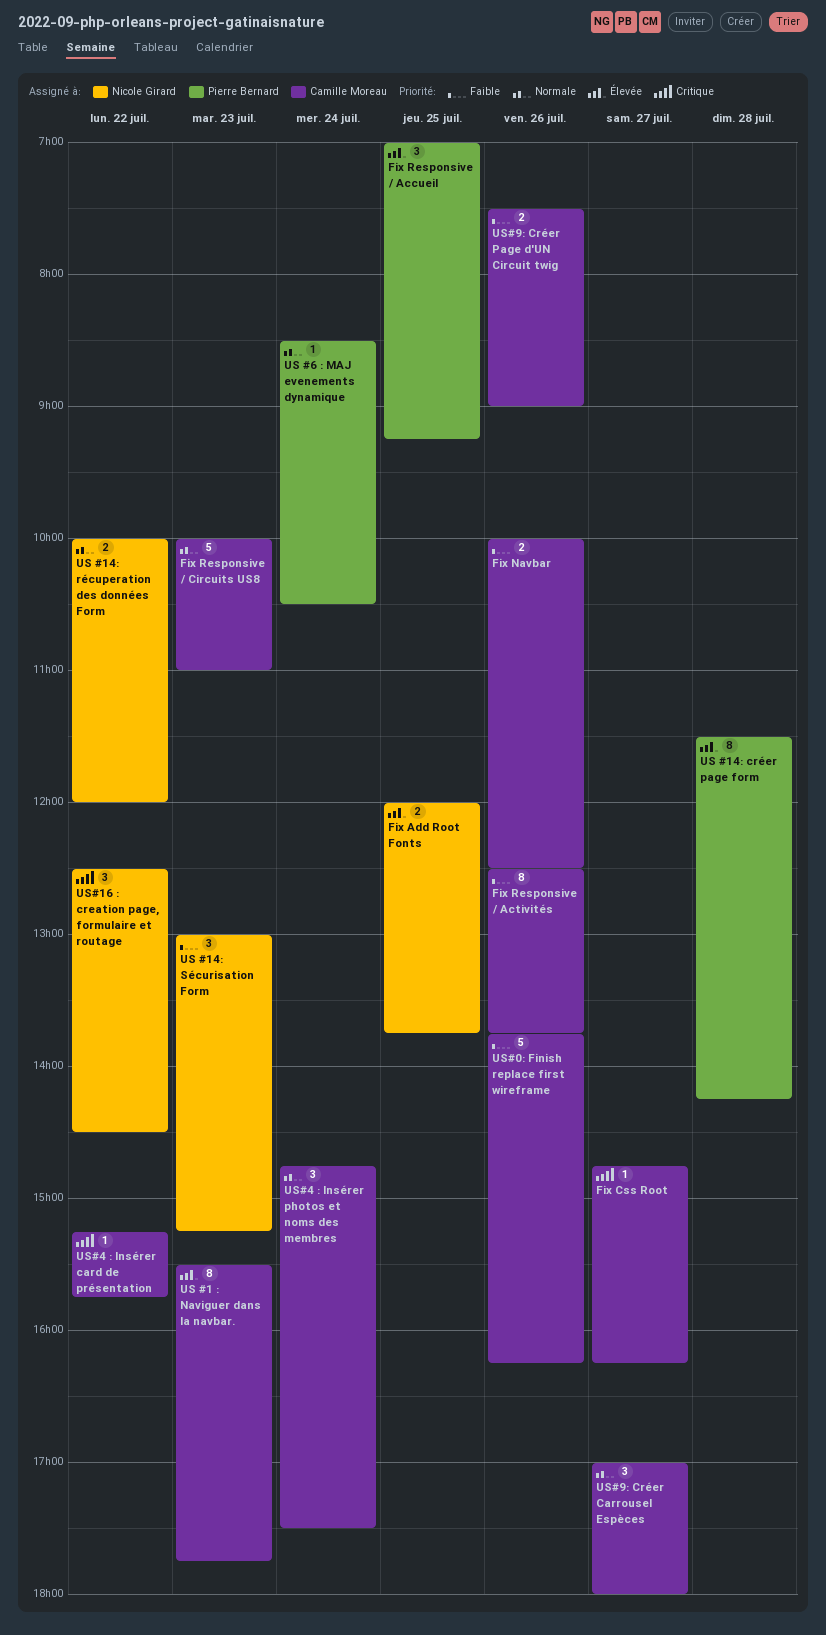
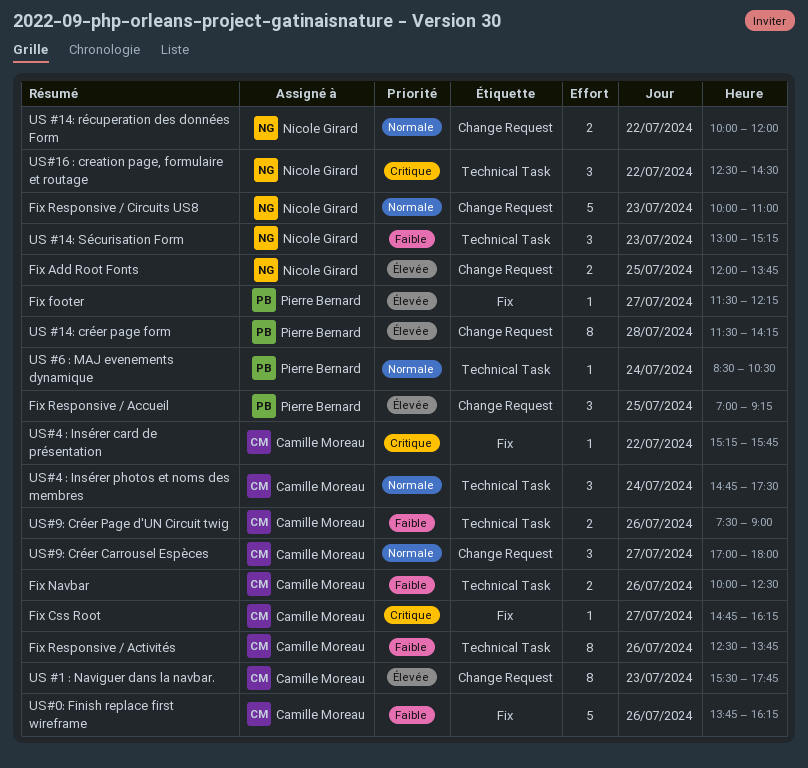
Fix footer: none -> present
Fix Responsive / Circuits US8, owner: Camille Moreau -> Nicole Girard

